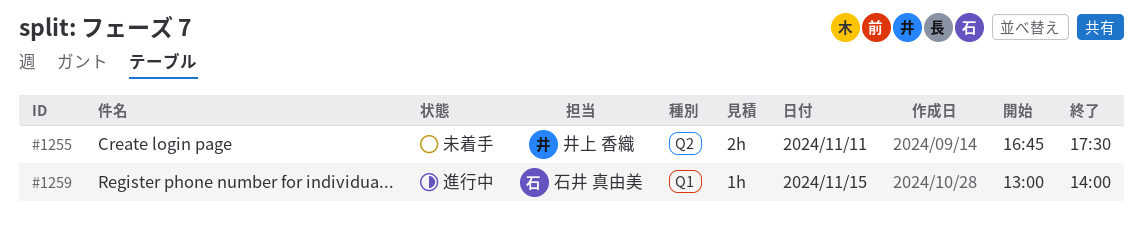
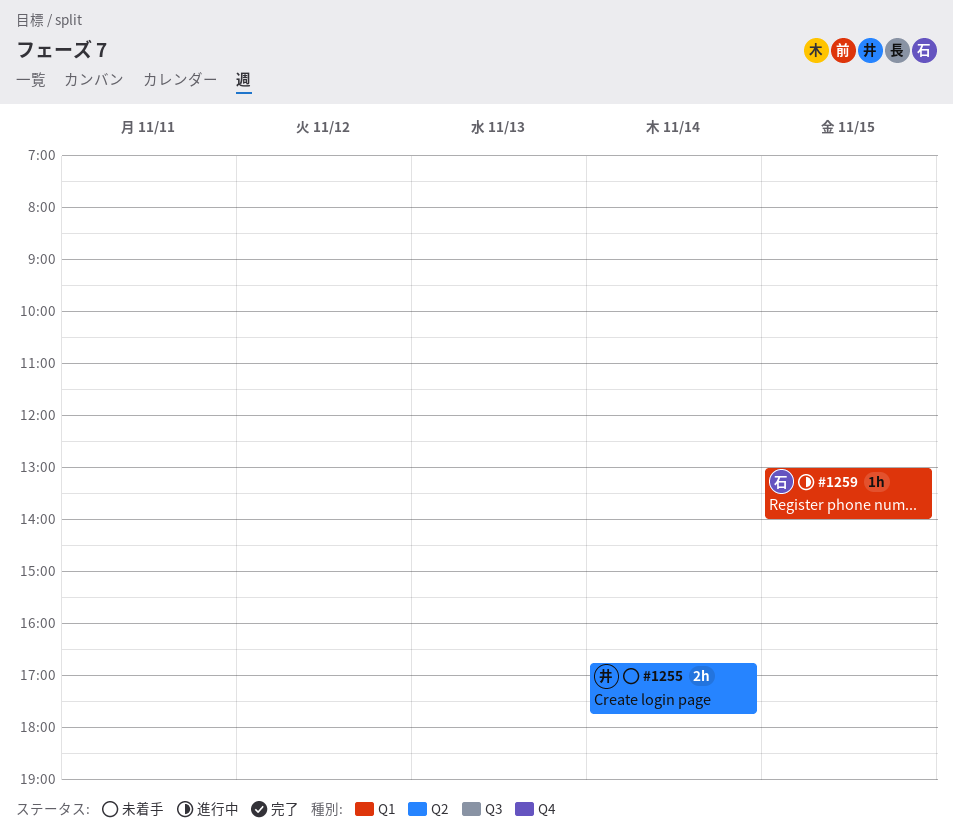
#1255, day: Nov 11 -> Nov 14
#1255, ends: 17:30 -> 17:45

